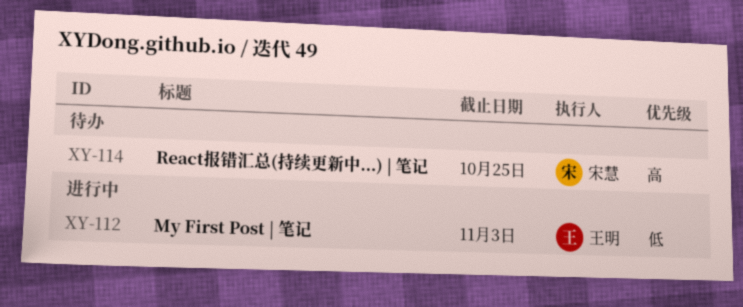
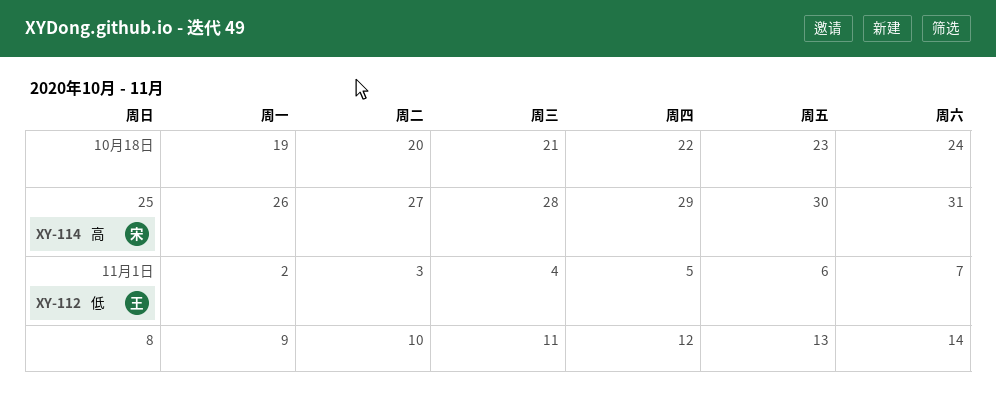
XY-112, due: Nov 3 -> Nov 1

